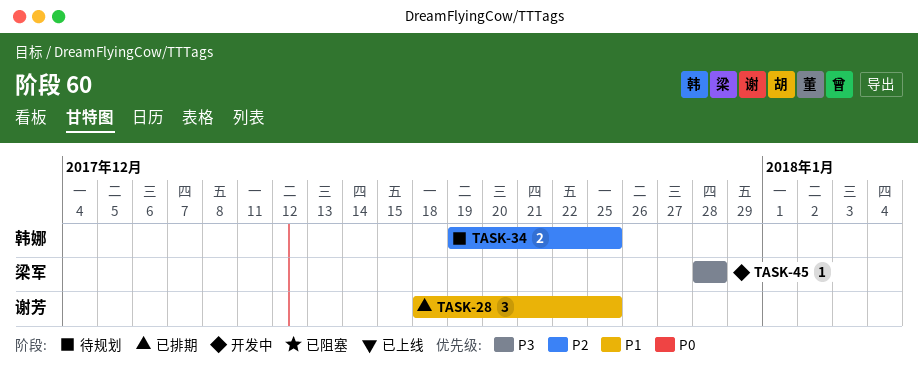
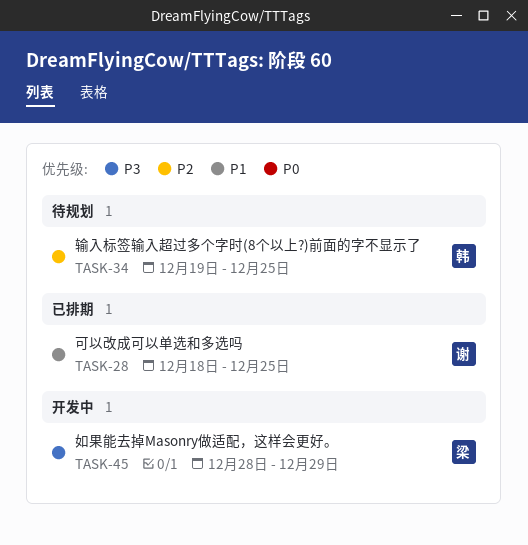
TASK-45, due: Dec 28 -> Dec 29

